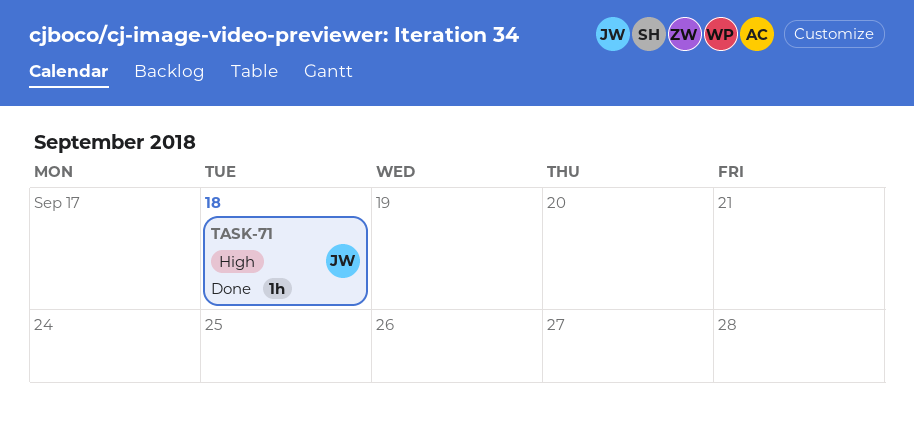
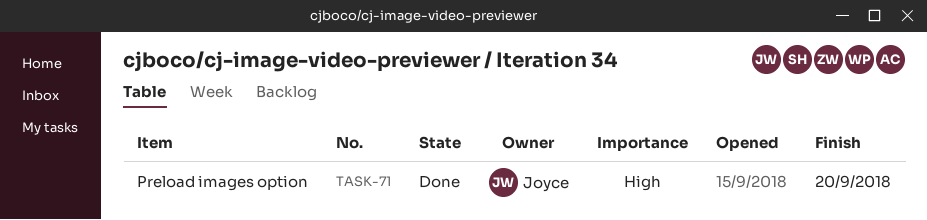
TASK-71, due: Sep 18 -> Sep 20

